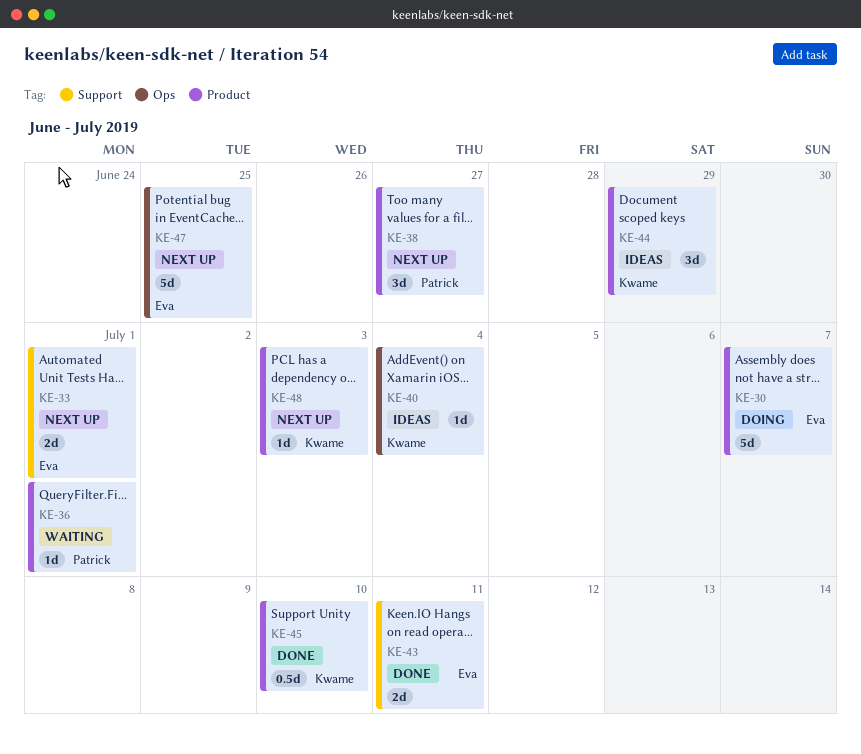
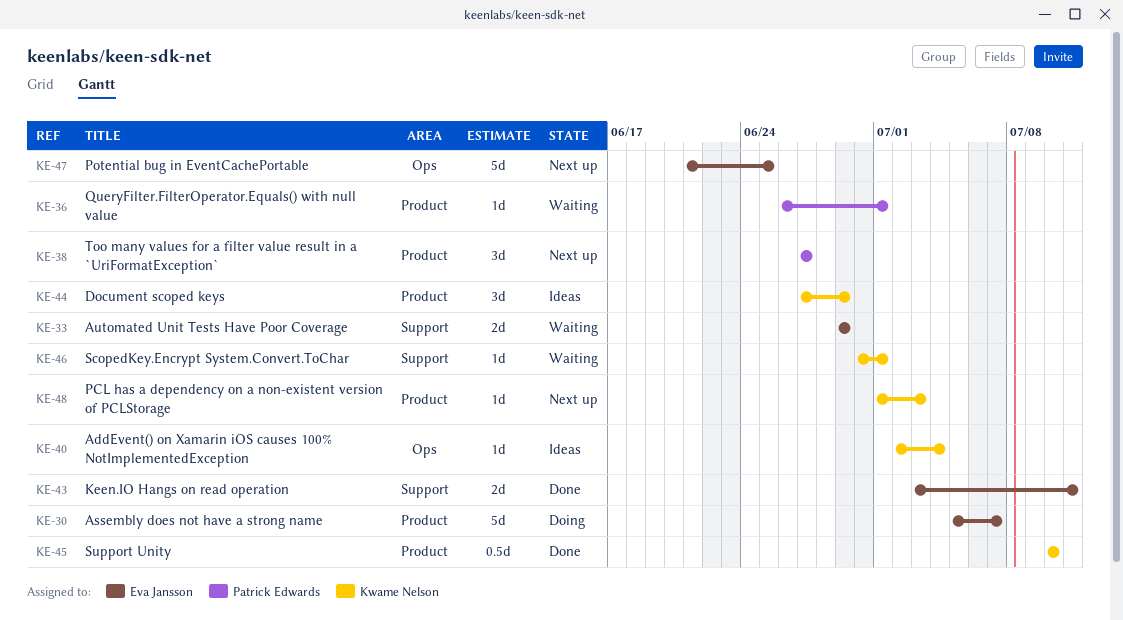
KE-33, status: Next up -> Waiting
KE-33, due: Jul 1 -> Jun 29
KE-46: none -> present

